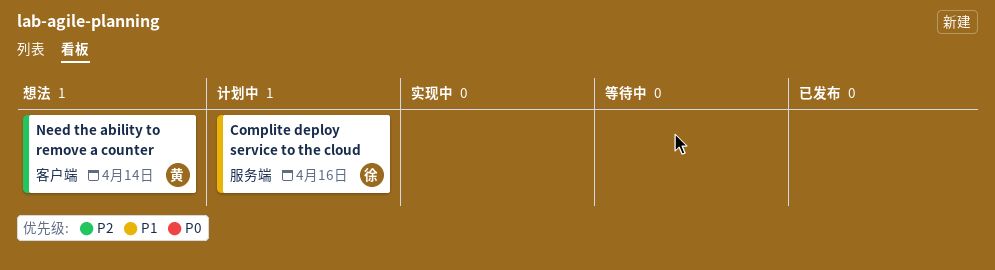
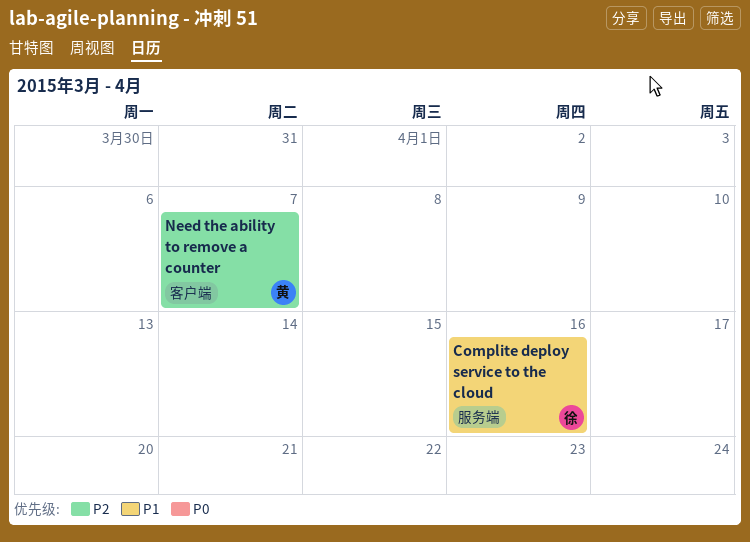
Need the ability to remove a counter, due: Apr 14 -> Apr 7

